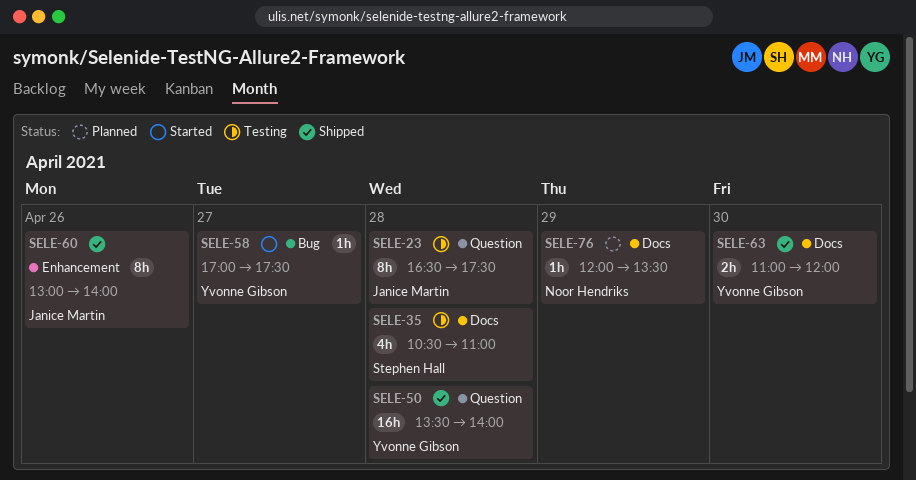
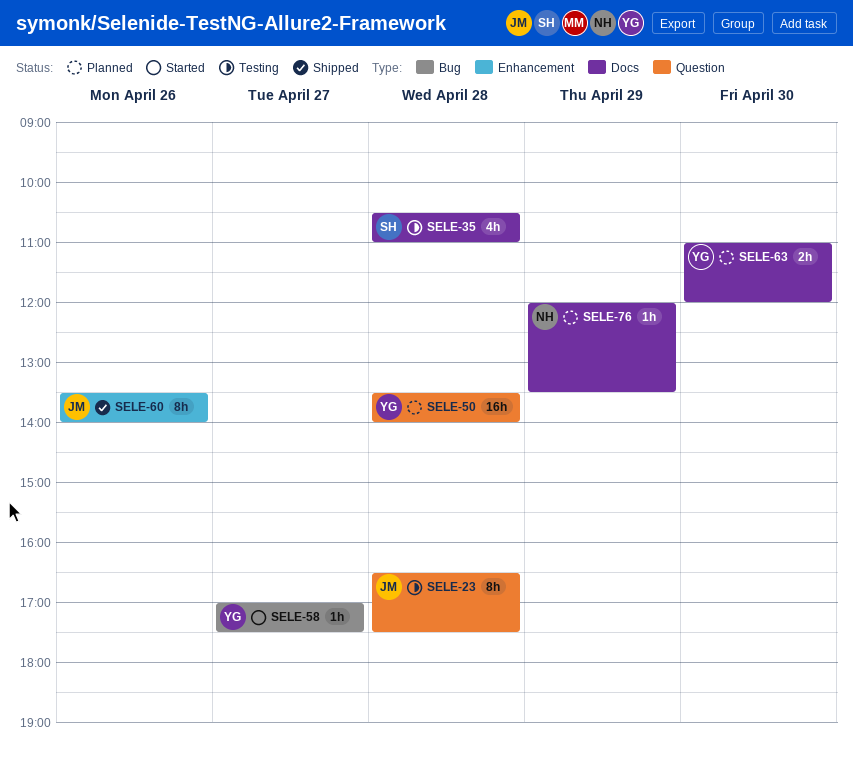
SELE-50, status: Shipped -> Planned
SELE-60, begins: 13:00 -> 13:30
SELE-63, status: Shipped -> Planned

